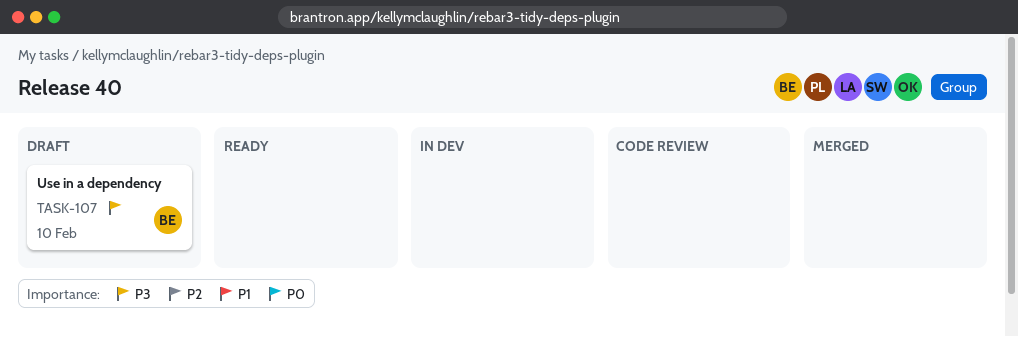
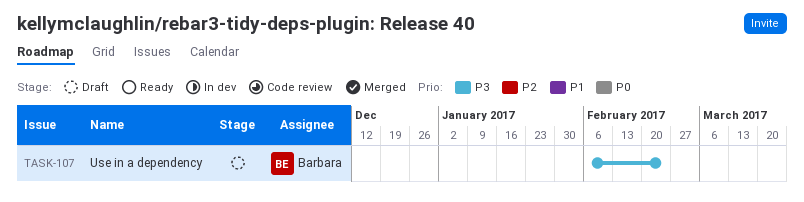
TASK-107, due: Feb 10 -> Feb 24

